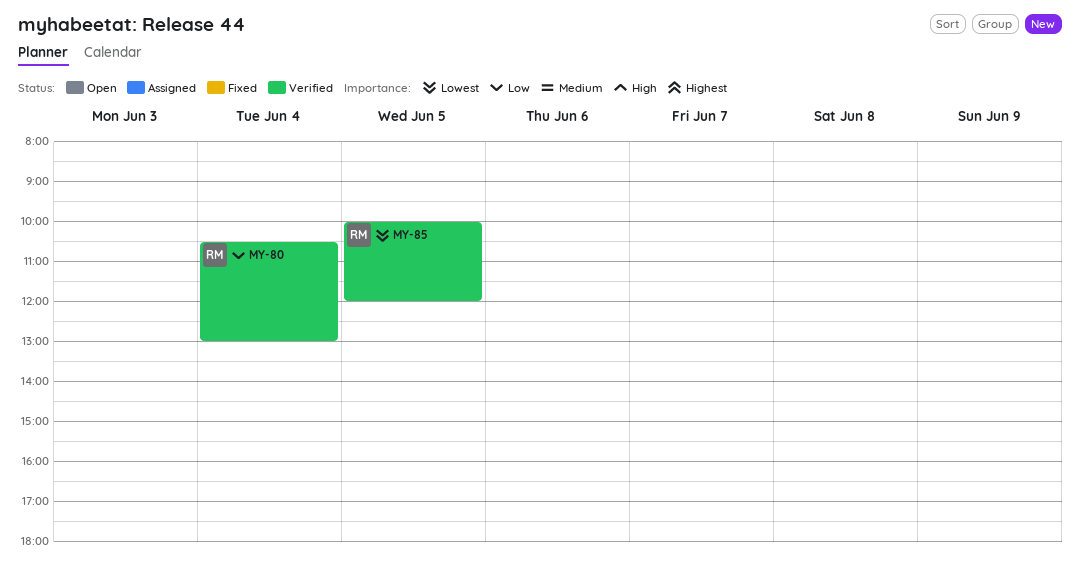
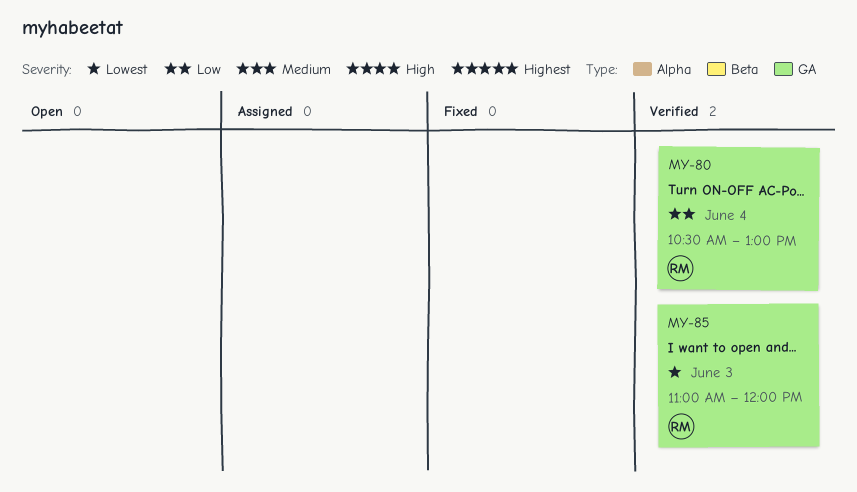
MY-85, day: Jun 5 -> Jun 3
MY-85, begins: 10:00 -> 11:00

